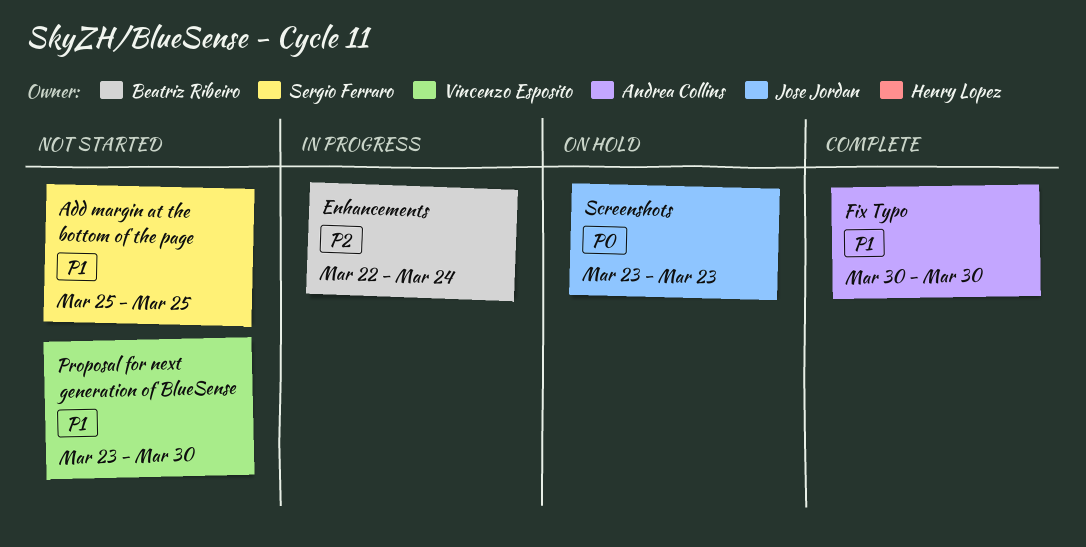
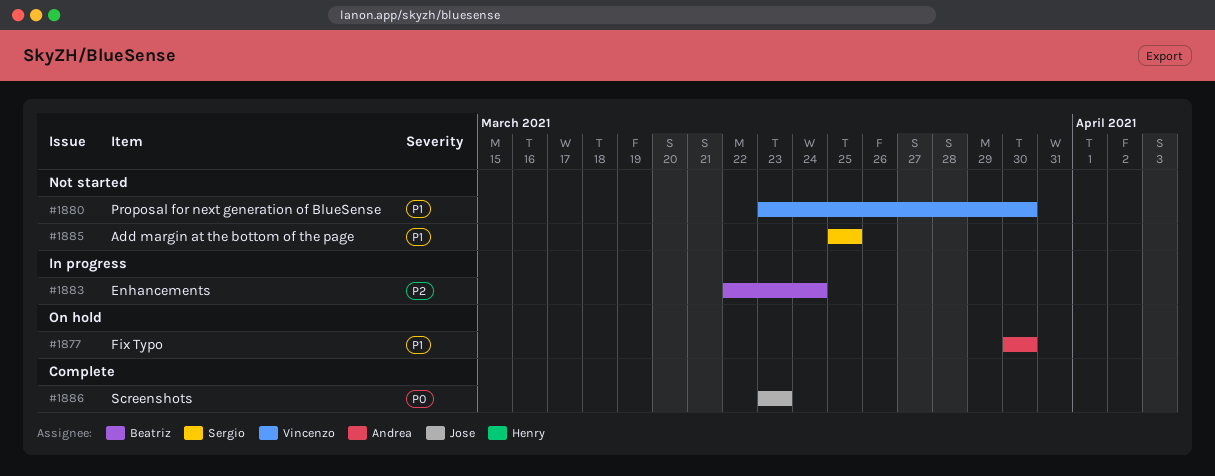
Fix Typo, status: Complete -> On hold
Screenshots, status: On hold -> Complete

